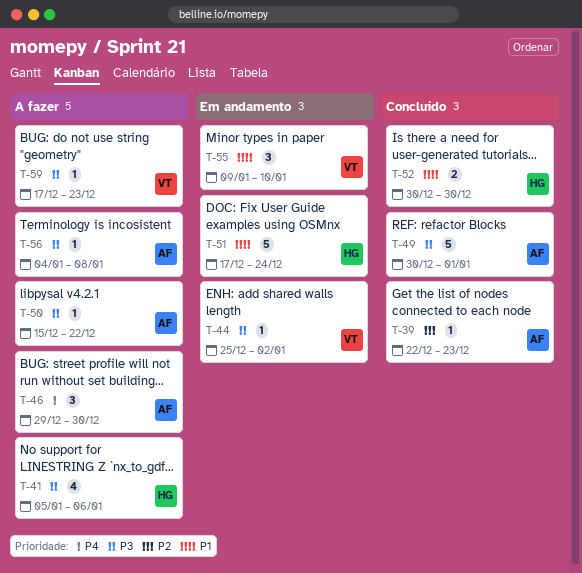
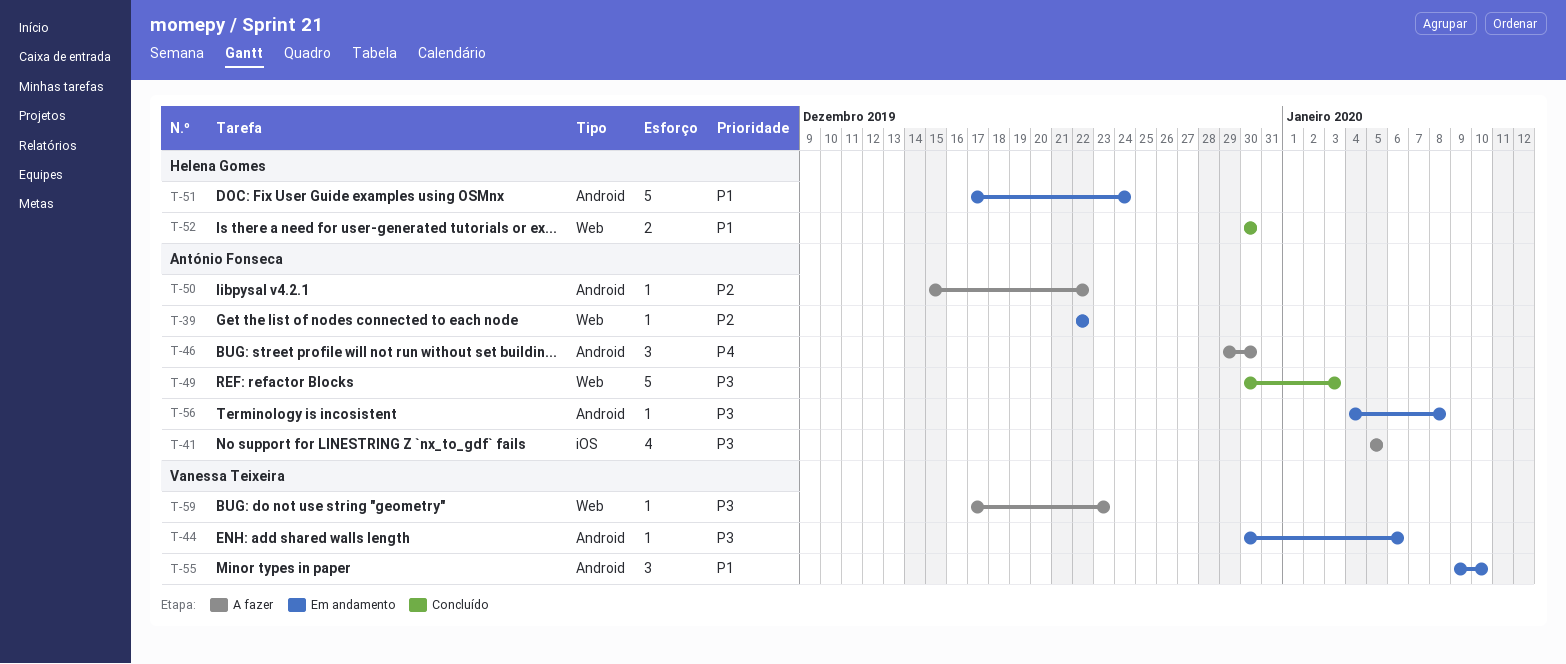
T-39, status: Concluído -> Em andamento
T-39, due: Dec 23 -> Dec 22
T-41, owner: Helena Gomes -> António Fonseca
T-41, due: Jan 6 -> Jan 5
T-44, start: Dec 25 -> Dec 30
T-44, due: Jan 2 -> Jan 6
T-49, due: Jan 1 -> Jan 3
T-50, priority: P3 -> P2
T-56, status: A fazer -> Em andamento

